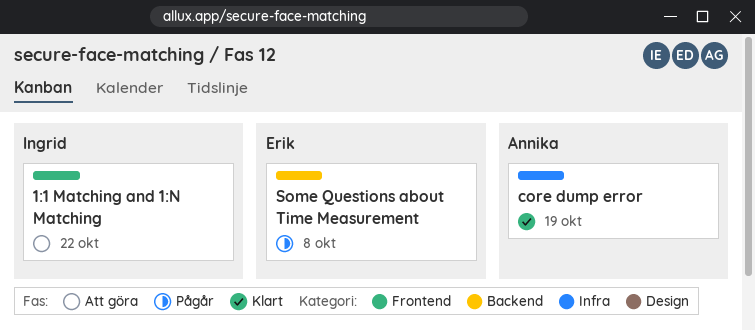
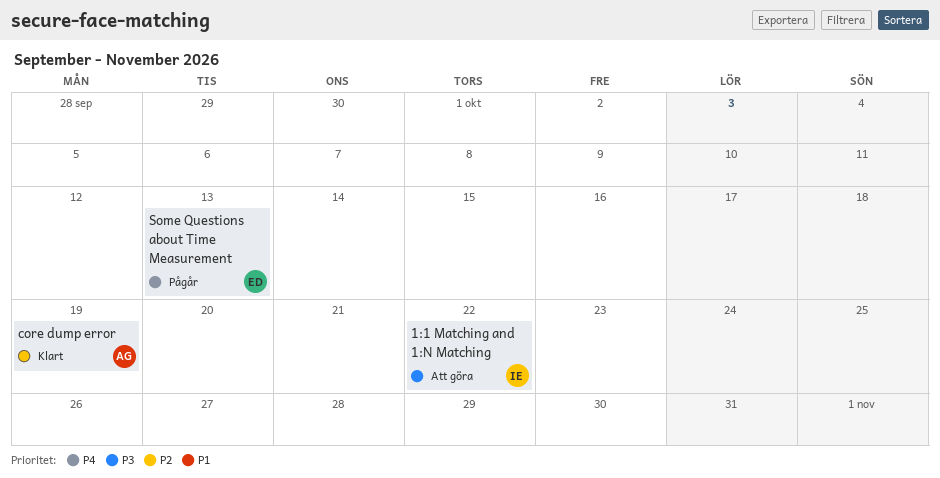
Some Questions about Time Measurement, due: Oct 8 -> Oct 13

